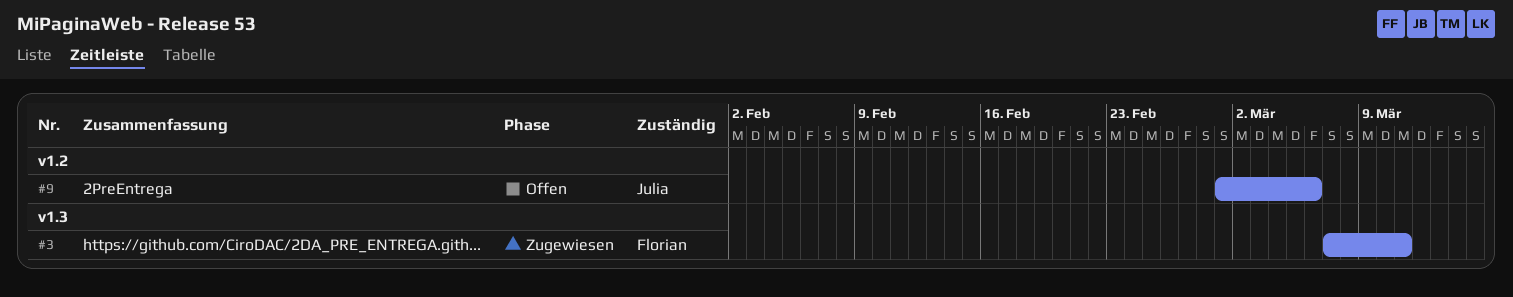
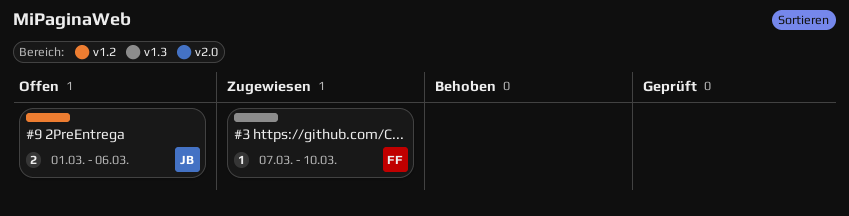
#3, due: Mar 11 -> Mar 10

